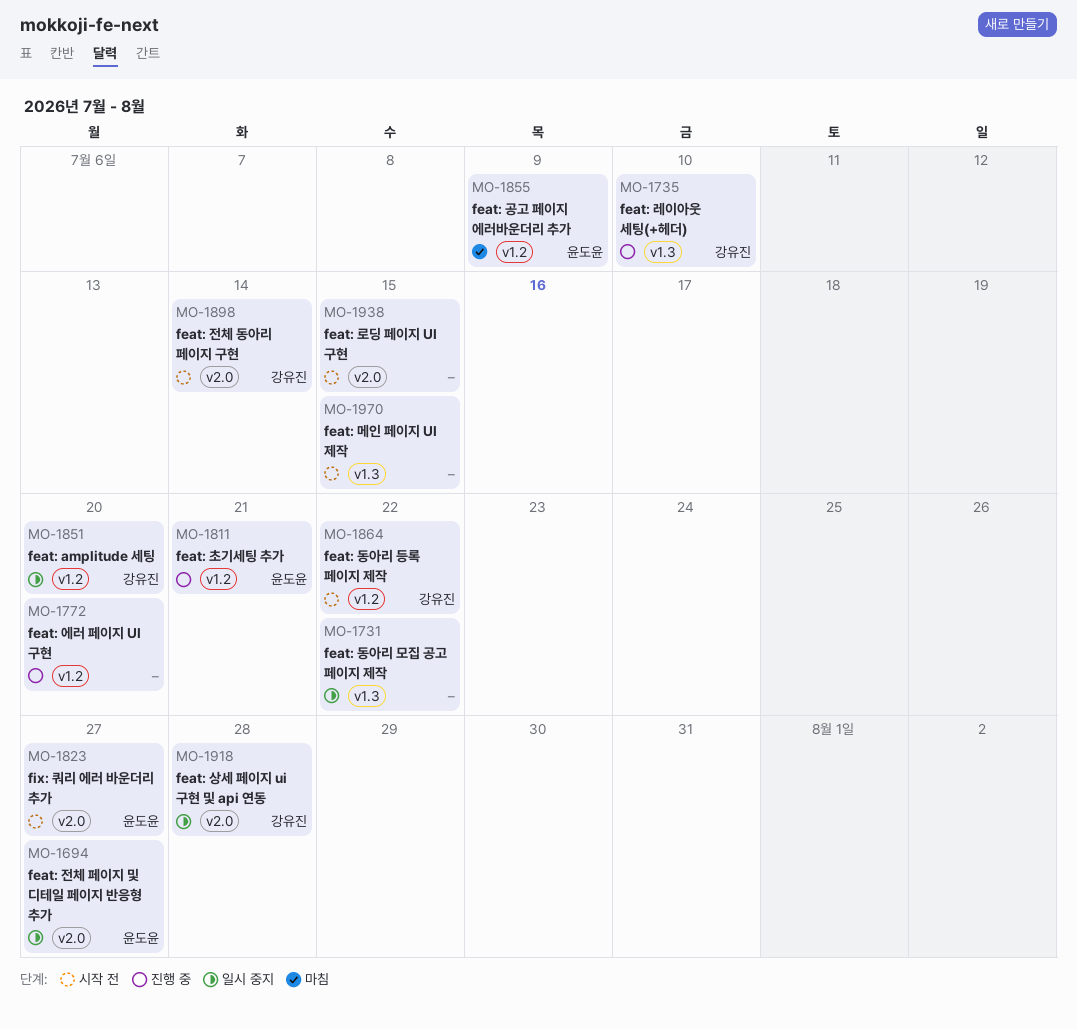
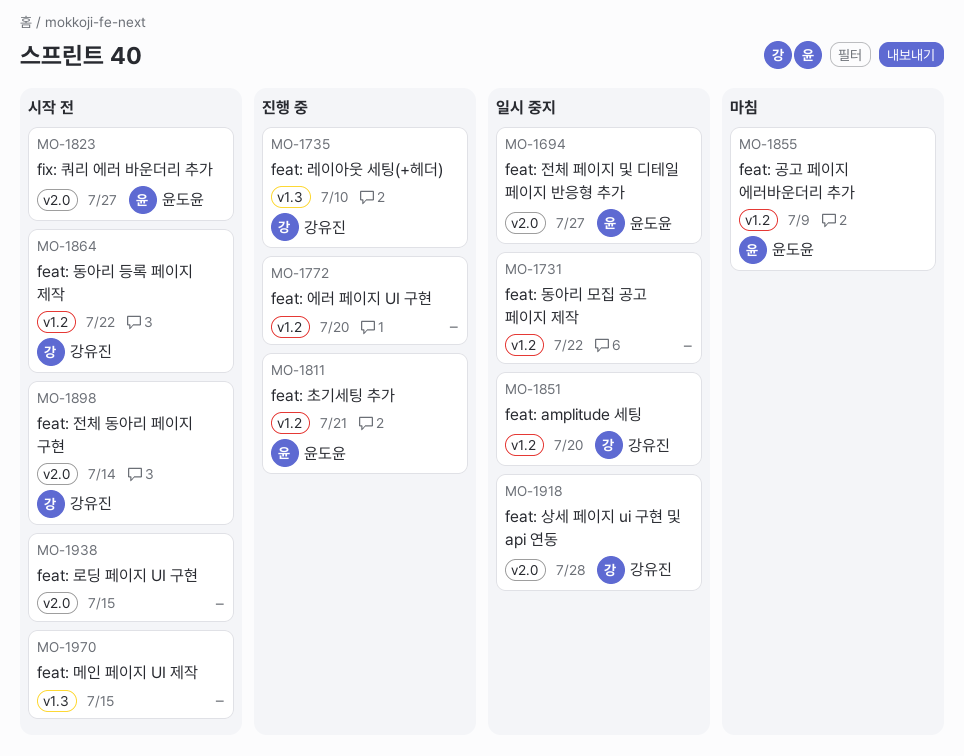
MO-1731, label: v1.3 -> v1.2

